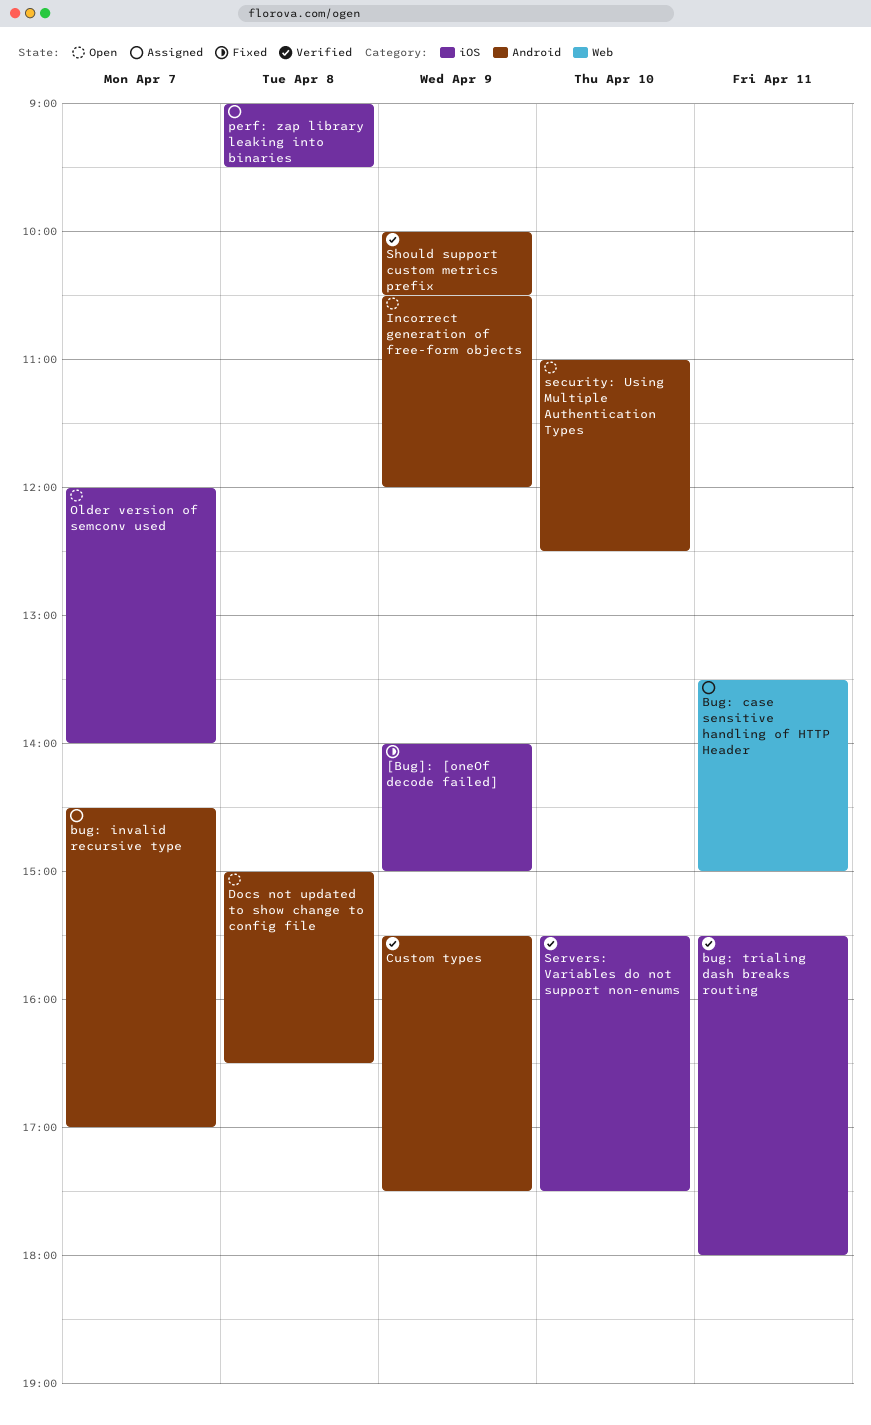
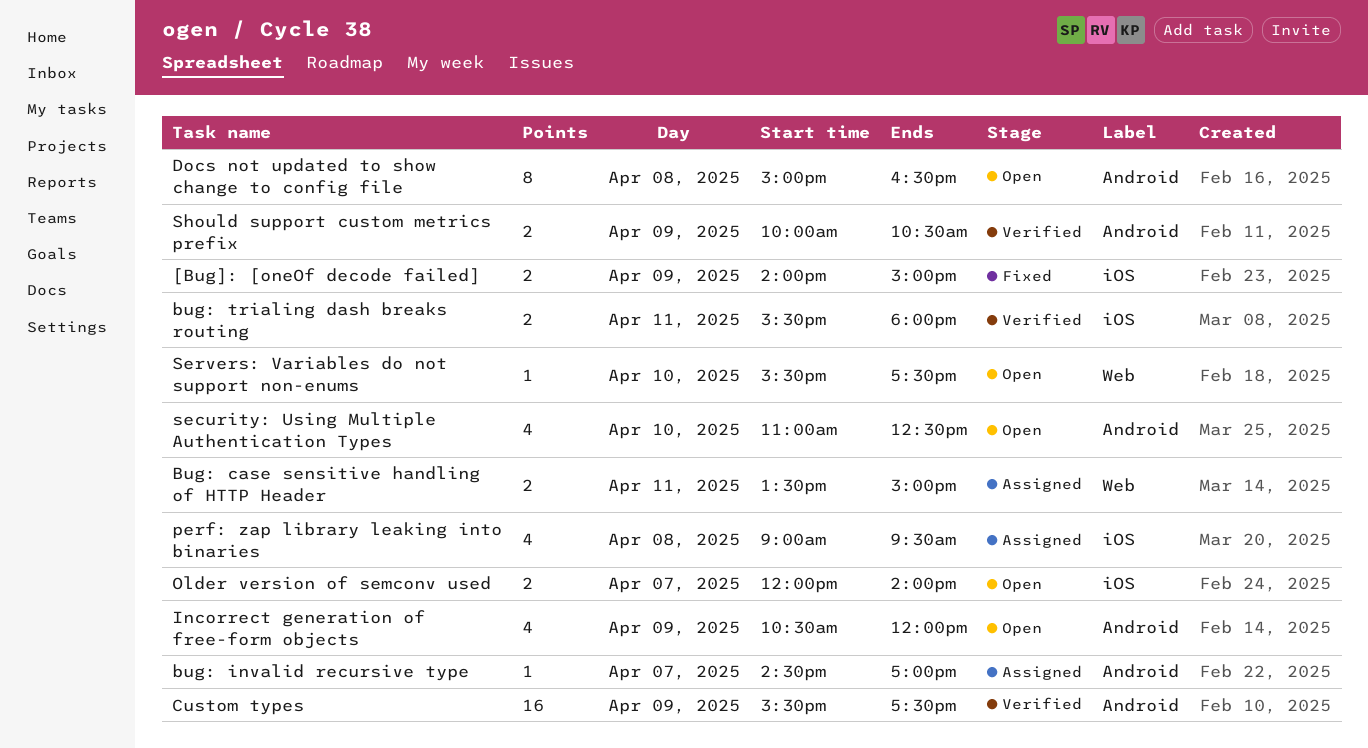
Servers: Variables do not support non-enums, status: Verified -> Open
Servers: Variables do not support non-enums, label: iOS -> Web

